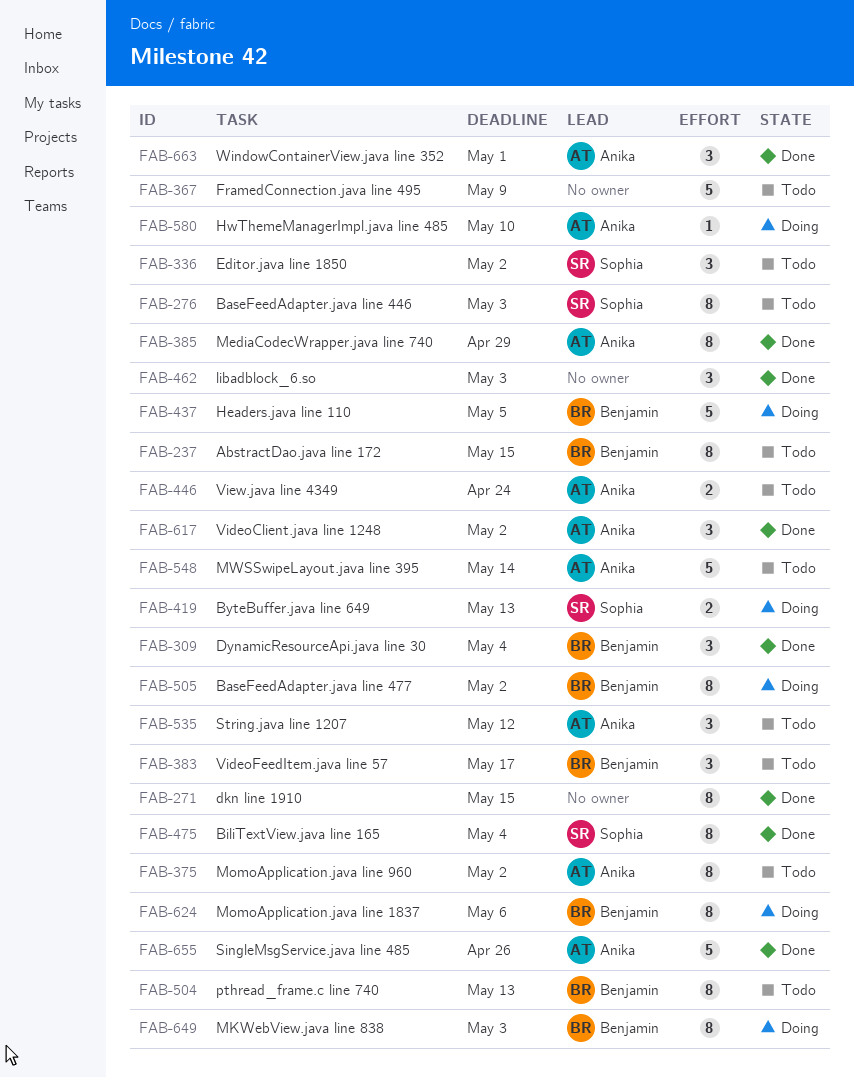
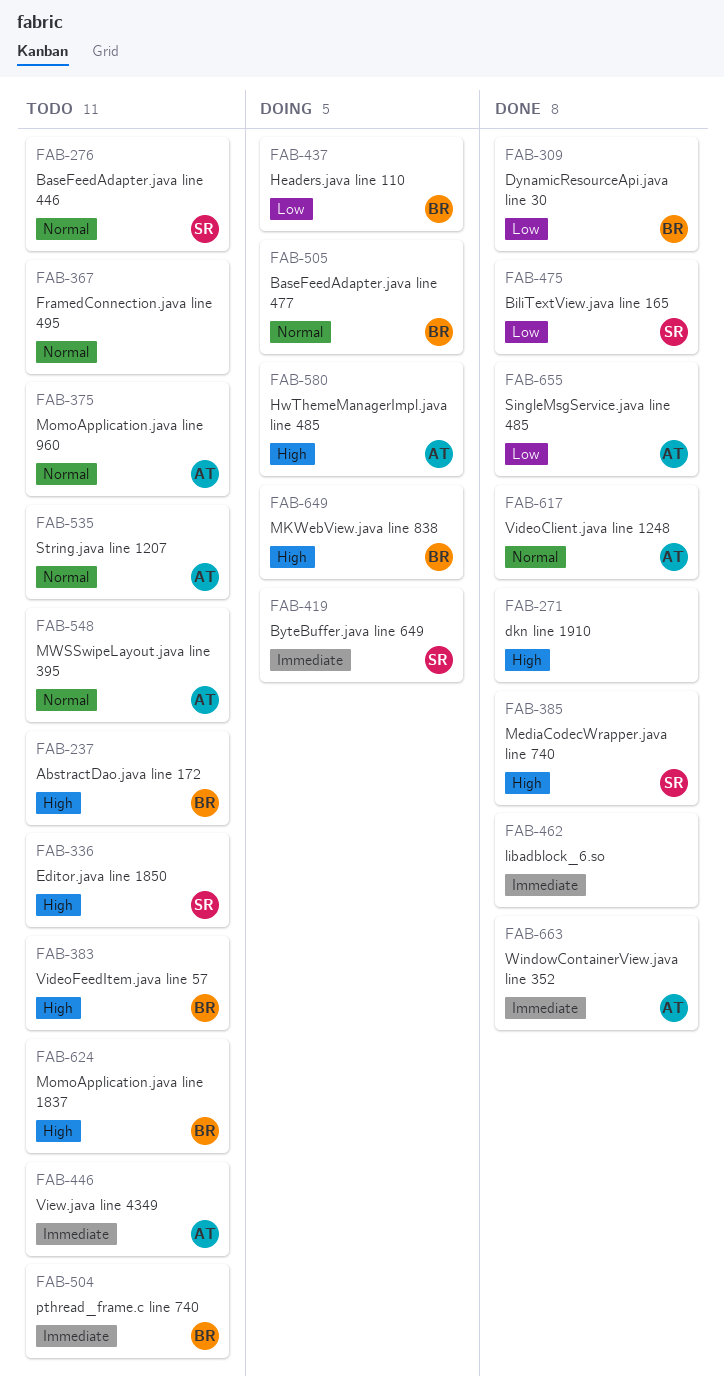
FAB-385, owner: Anika -> Sophia
FAB-624, status: Doing -> Todo

